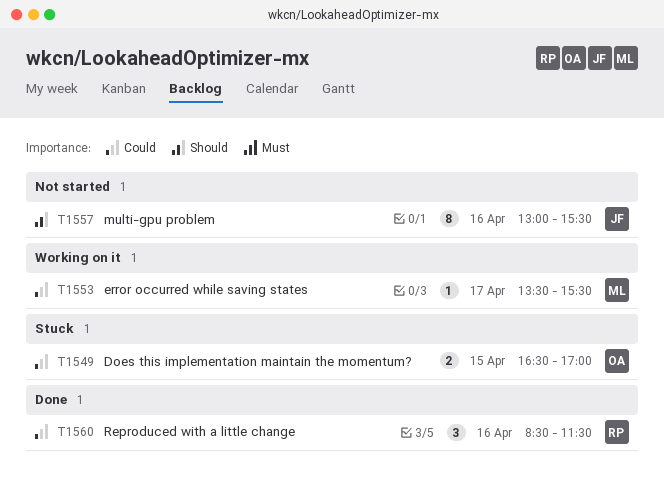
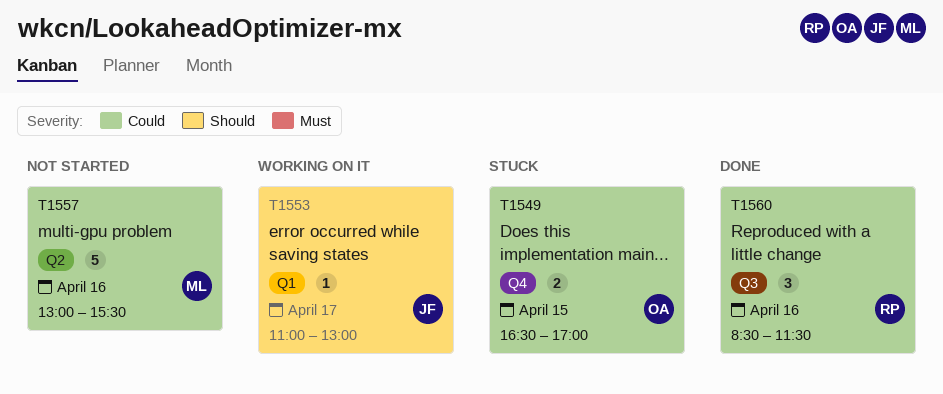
T1553, owner: ML -> JF
T1553, priority: Could -> Should
T1553, begins: 13:30 -> 11:00
T1553, ends: 15:30 -> 13:00
T1557, owner: JF -> ML
T1557, priority: Should -> Could
T1557, estimate: 8 -> 5

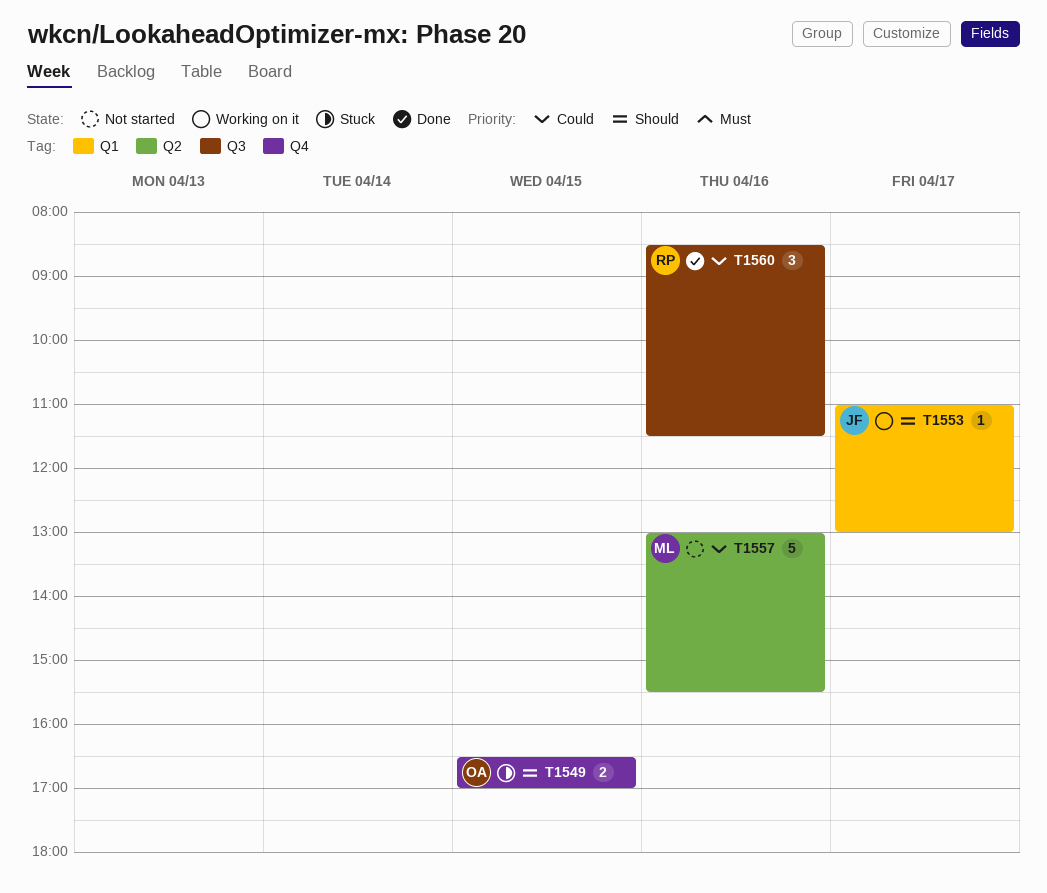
T1549, priority: Could -> Should

